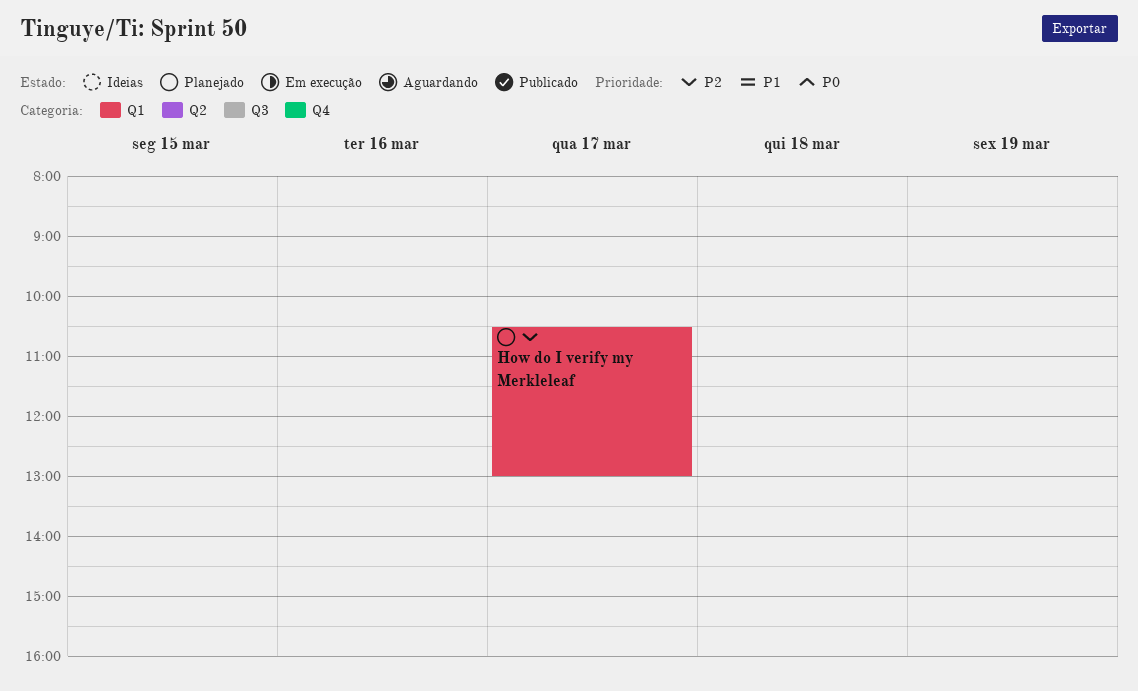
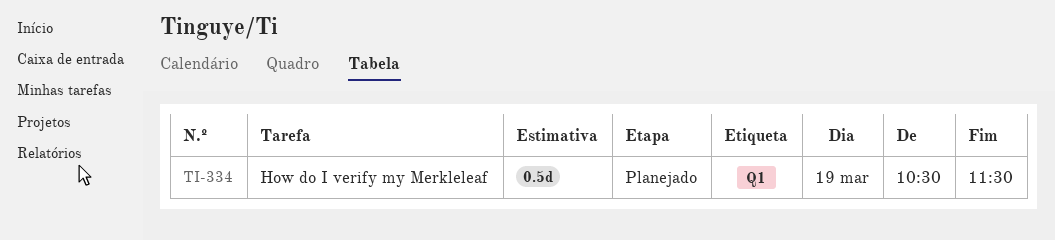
How do I verify my Merkleleaf, day: Mar 17 -> Mar 19
How do I verify my Merkleleaf, ends: 13:00 -> 11:30

